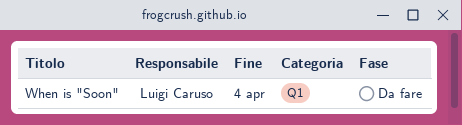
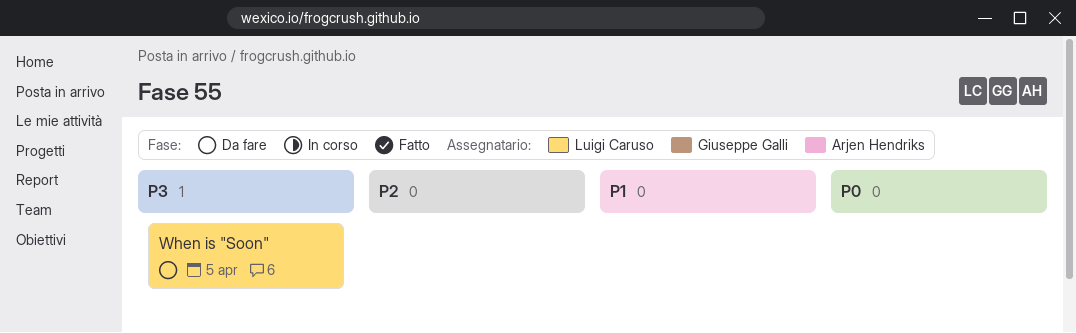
When is "Soon", due: Apr 4 -> Apr 5

